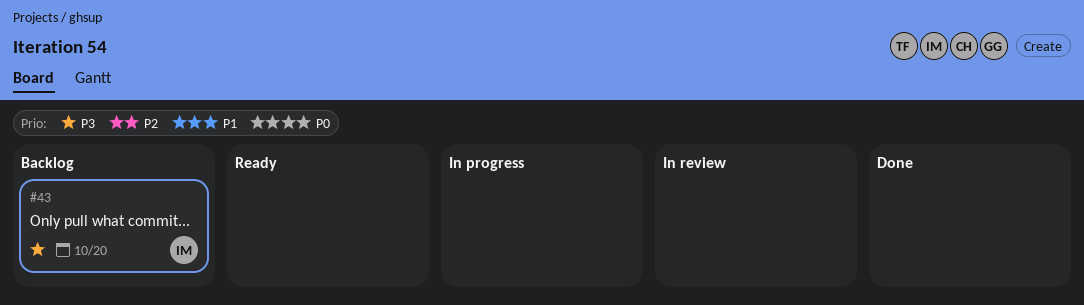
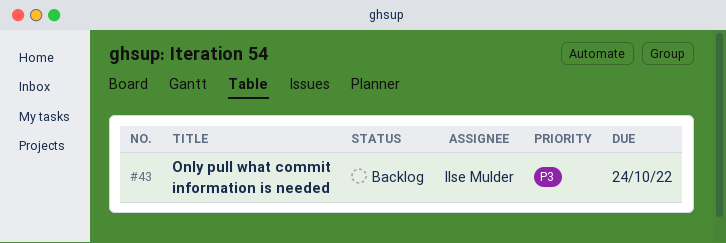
#43, due: Oct 20 -> Oct 24

